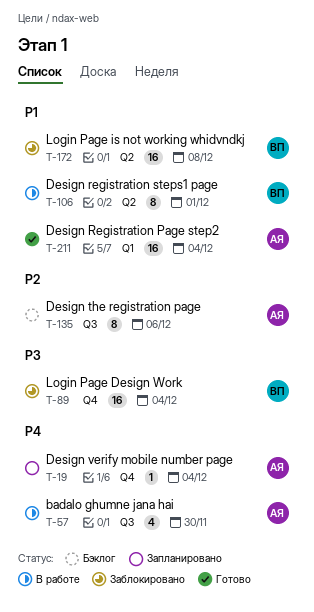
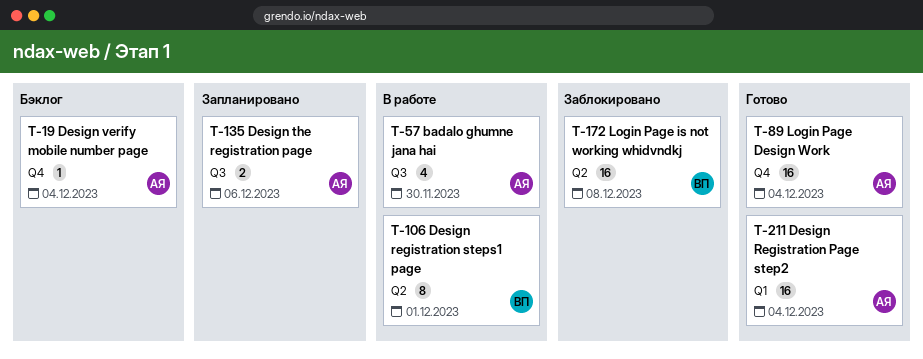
T-19, status: Запланировано -> Бэклог
T-89, status: Заблокировано -> Готово
T-89, owner: ВП -> АЯ
T-135, status: Бэклог -> Запланировано
T-135, estimate: 8 -> 2

